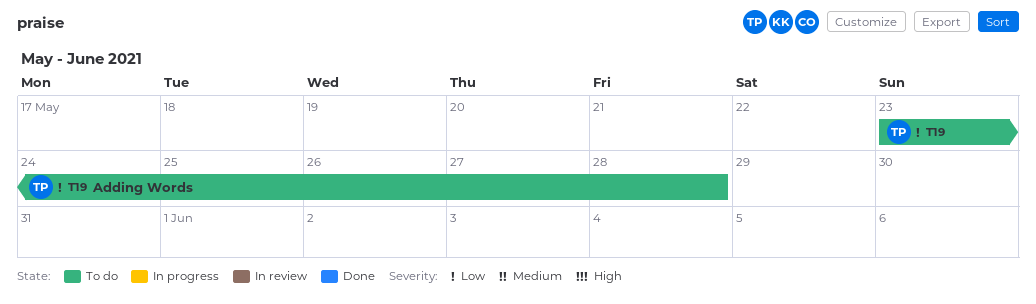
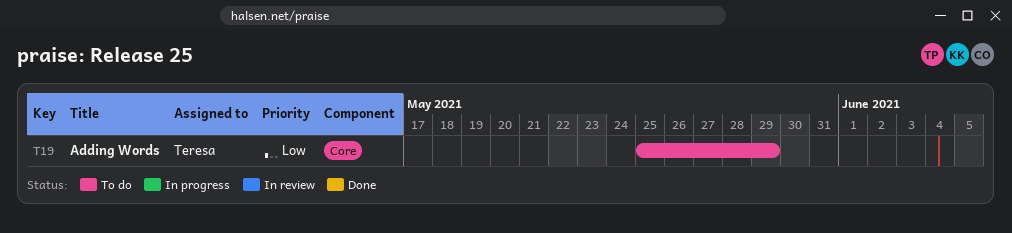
T19, start: May 23 -> May 25
T19, due: May 28 -> May 29

